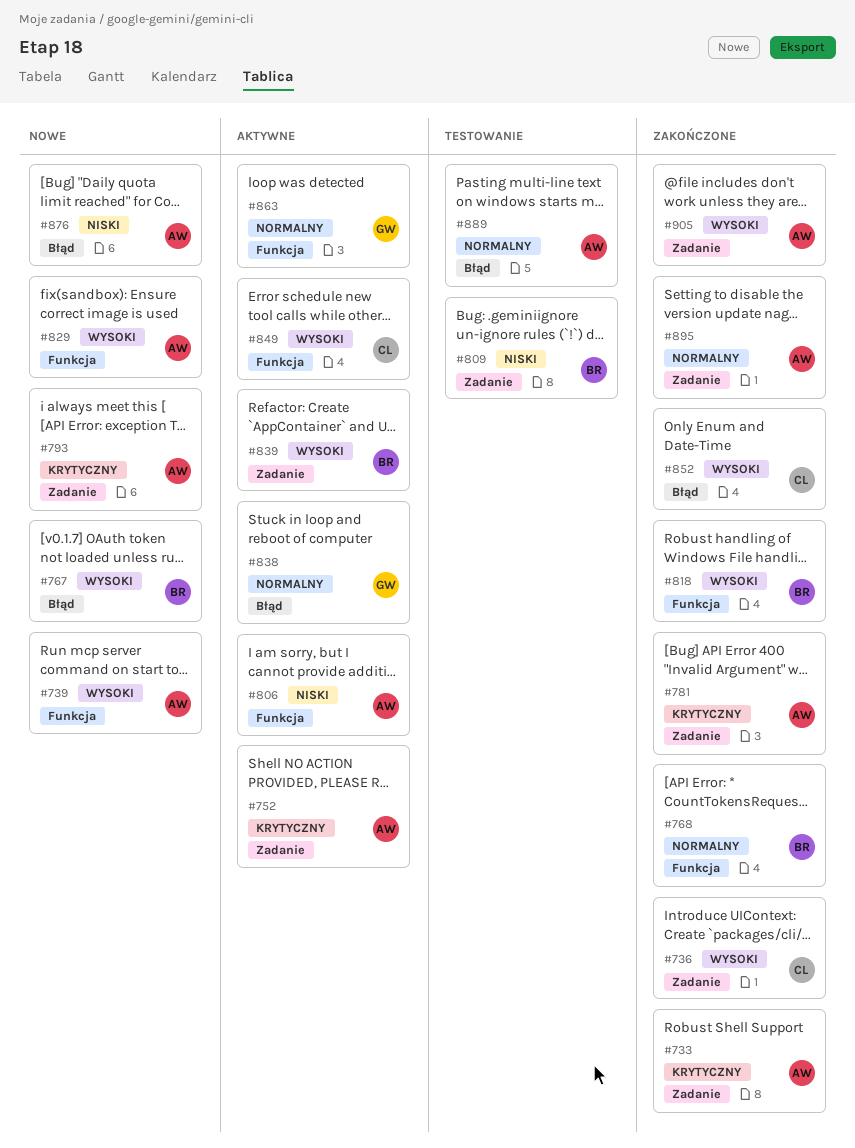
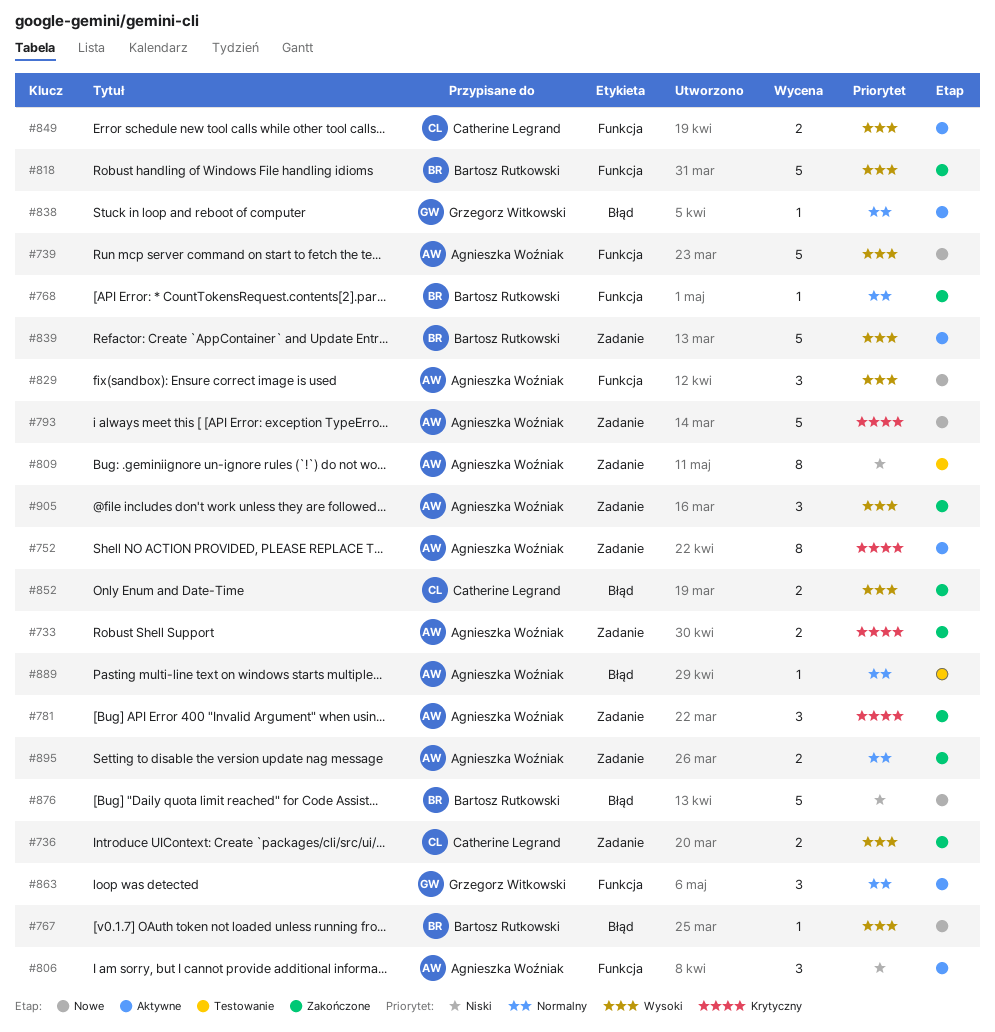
#809, owner: Bartosz Rutkowski -> Agnieszka Woźniak
#876, owner: Agnieszka Woźniak -> Bartosz Rutkowski

